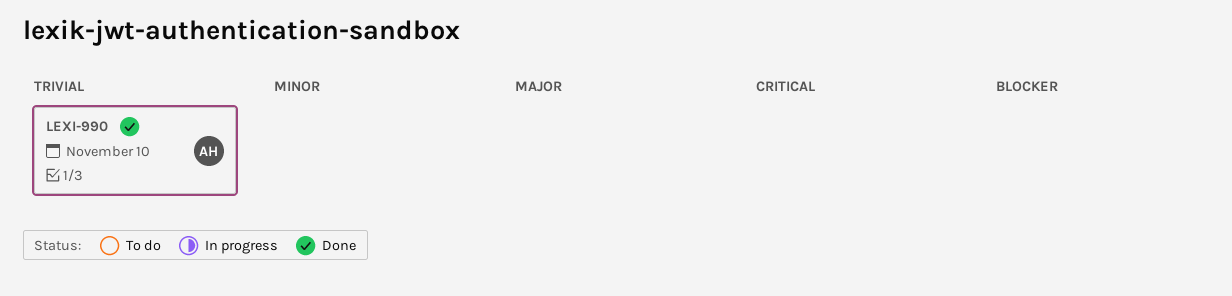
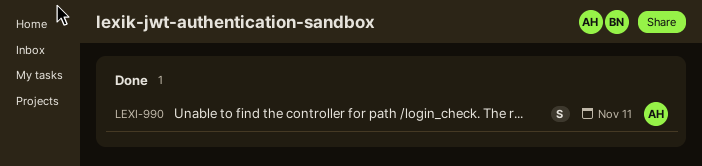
LEXI-990, due: Nov 10 -> Nov 11

